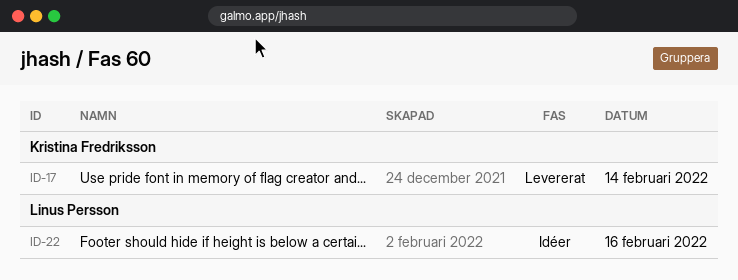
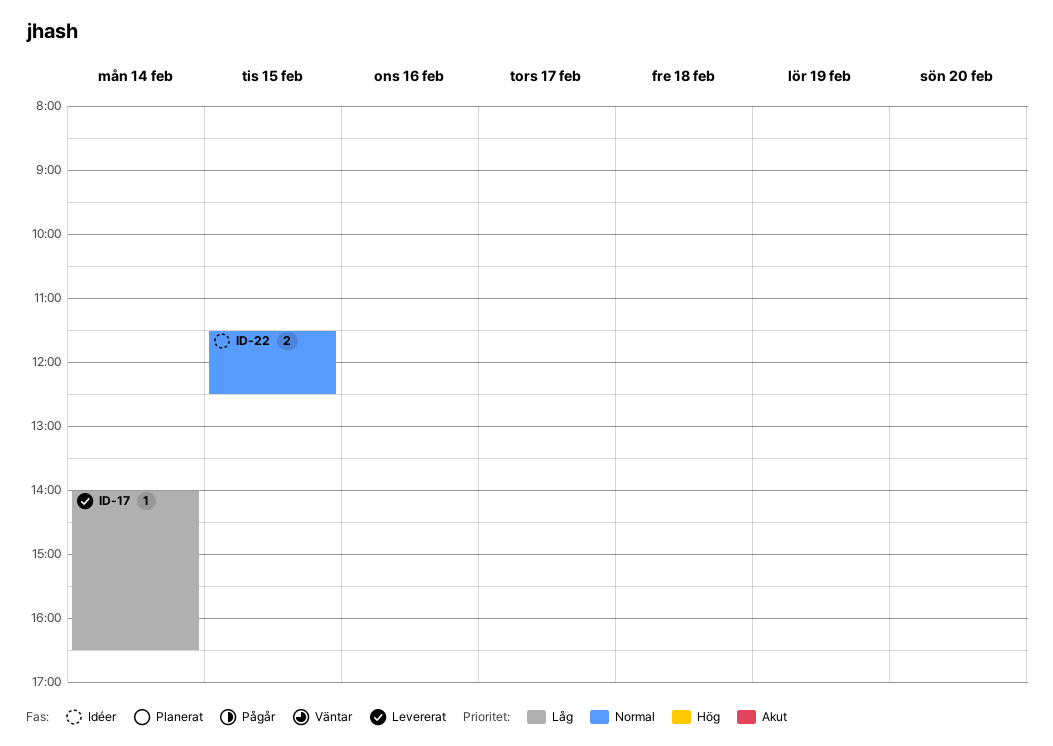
ID-22, day: Feb 16 -> Feb 15

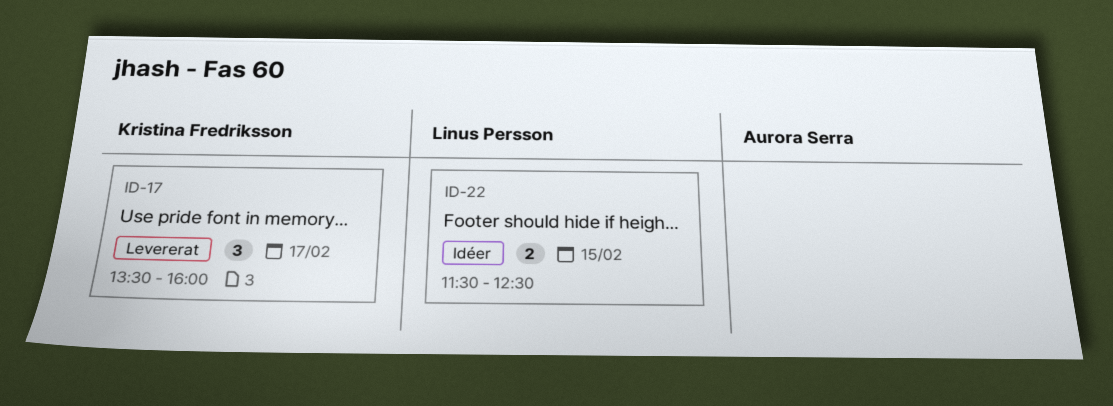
ID-17, estimate: 1 -> 3
ID-17, day: Feb 14 -> Feb 17
ID-17, begins: 14:00 -> 13:30
ID-17, ends: 16:30 -> 16:00

